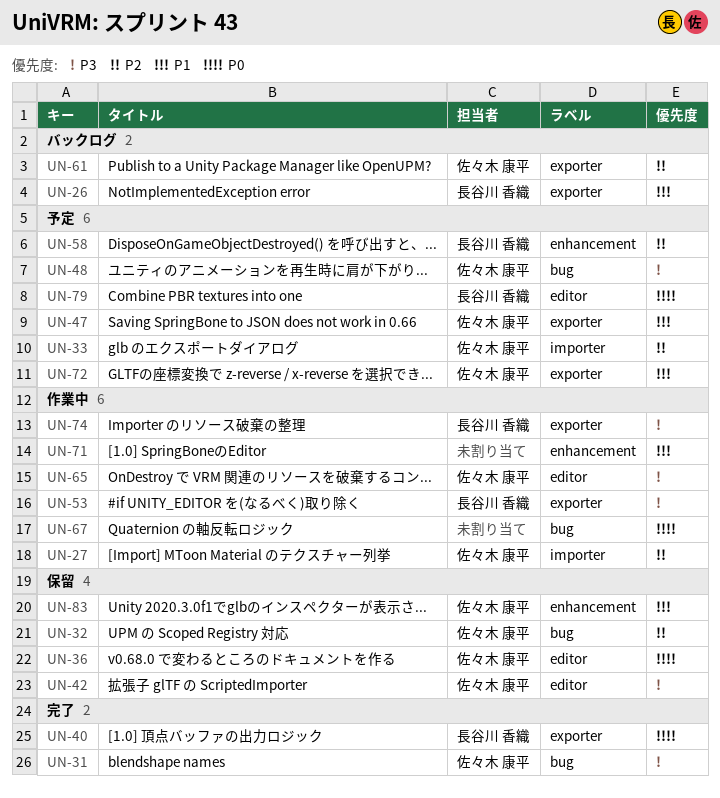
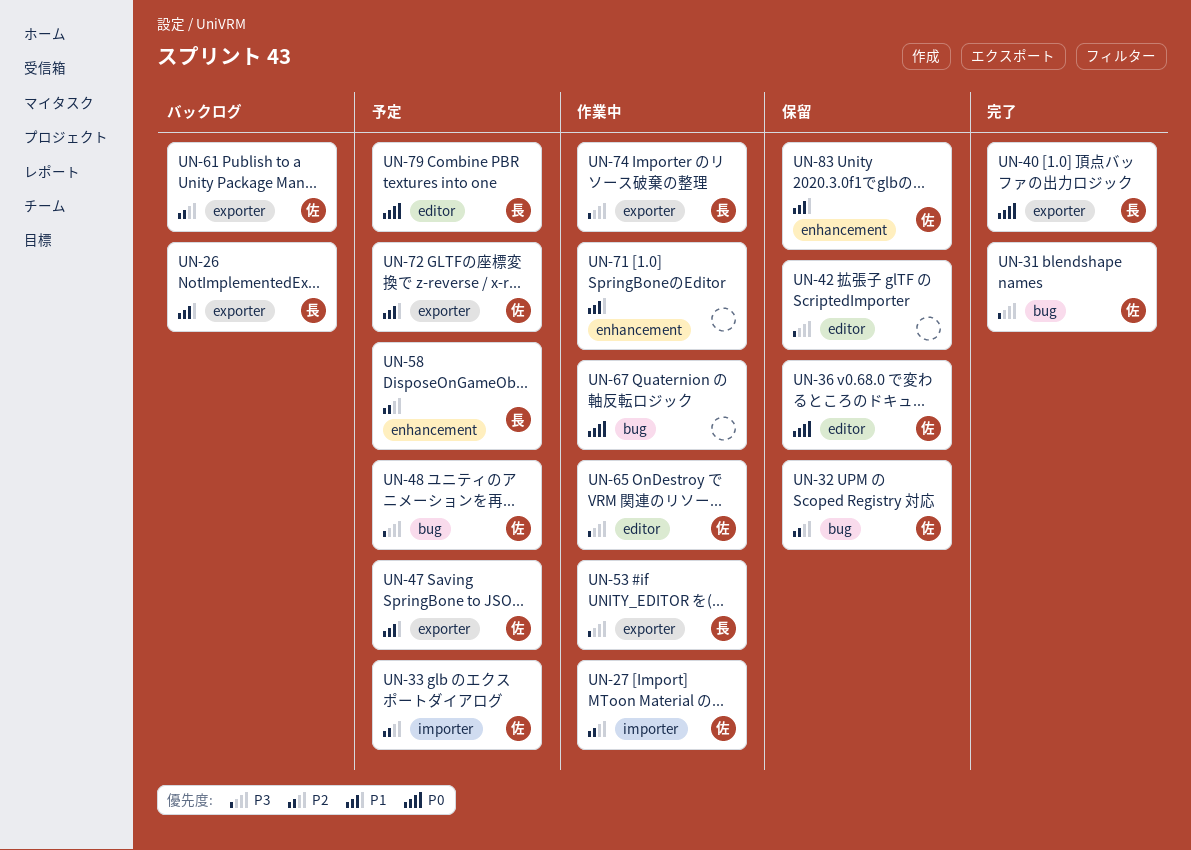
UN-42, owner: 佐々木 康平 -> none

